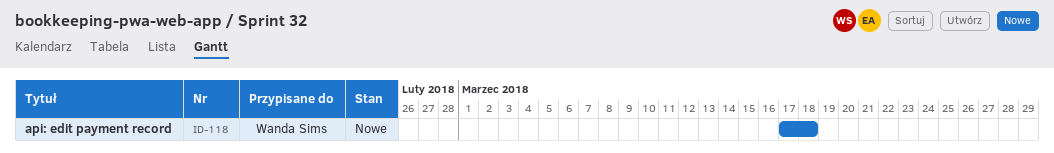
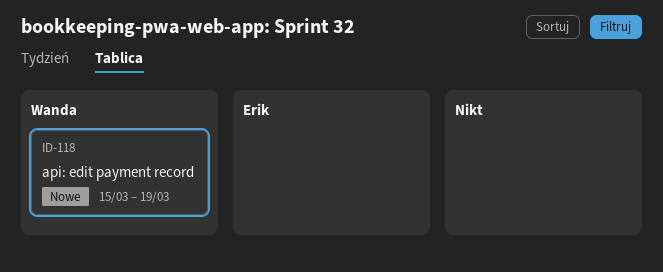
ID-118, start: Mar 17 -> Mar 15
ID-118, due: Mar 18 -> Mar 19

